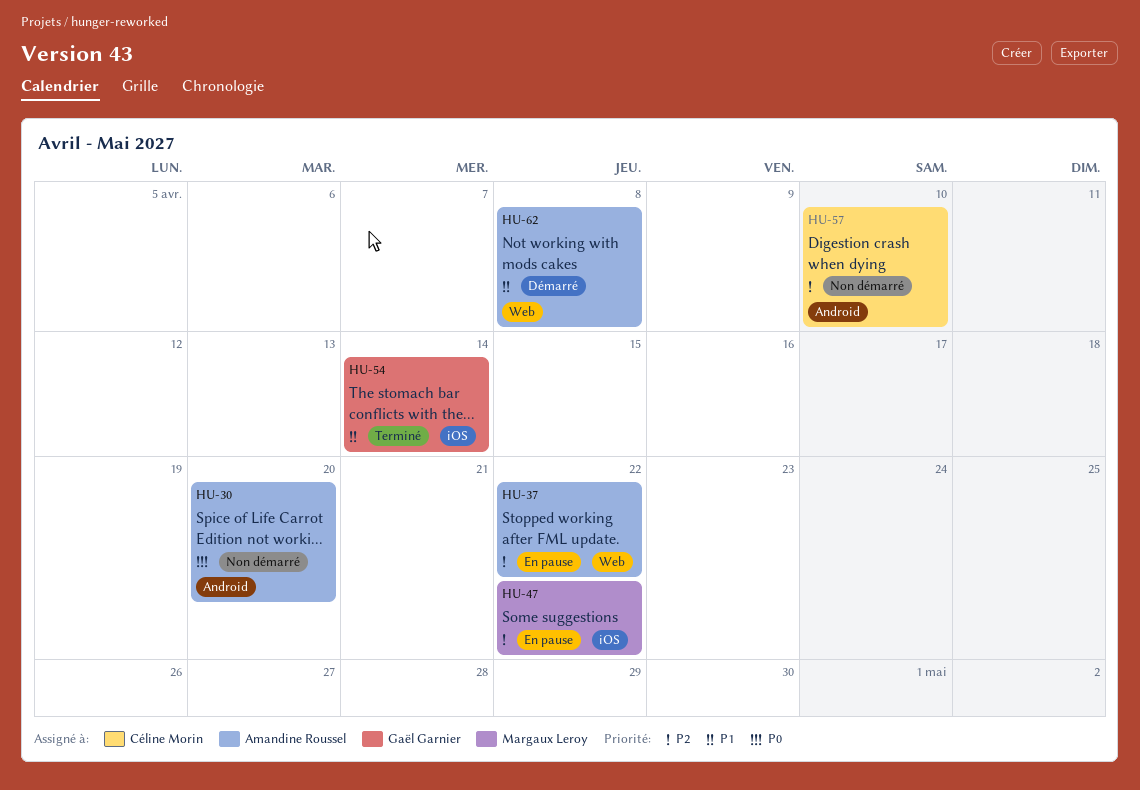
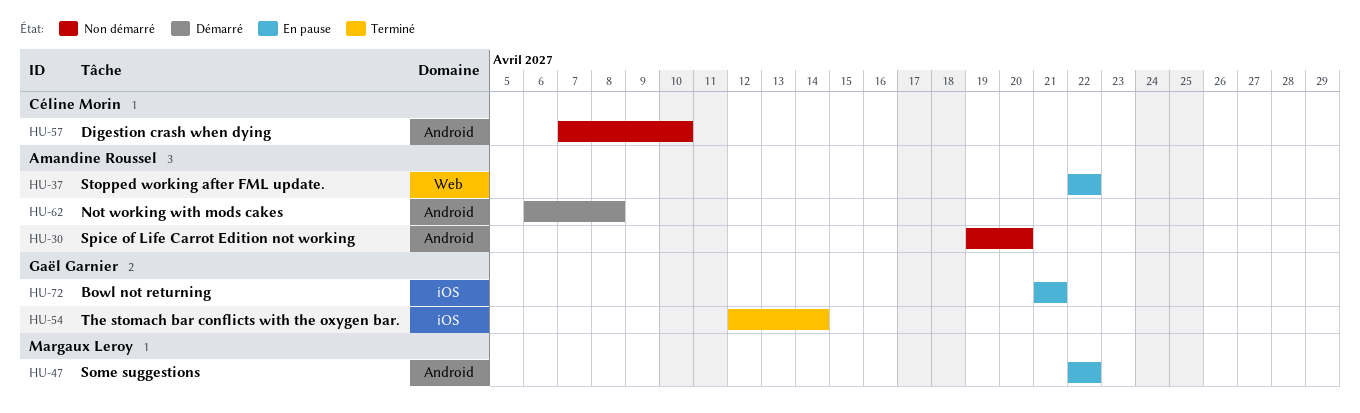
HU-47, label: iOS -> Android
HU-62, label: Web -> Android
HU-72: none -> present

